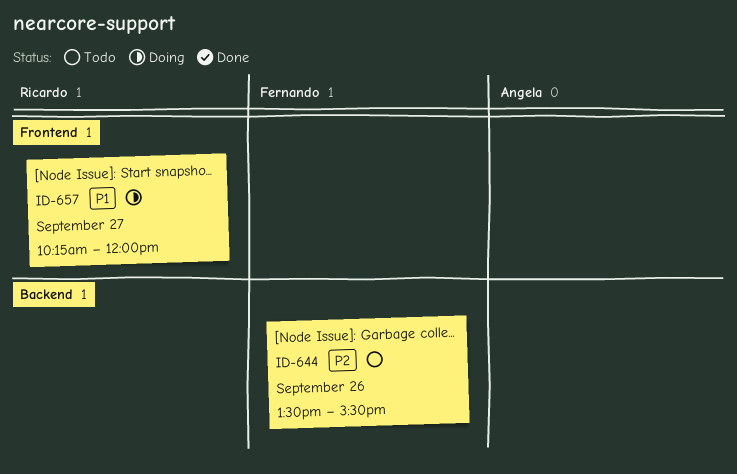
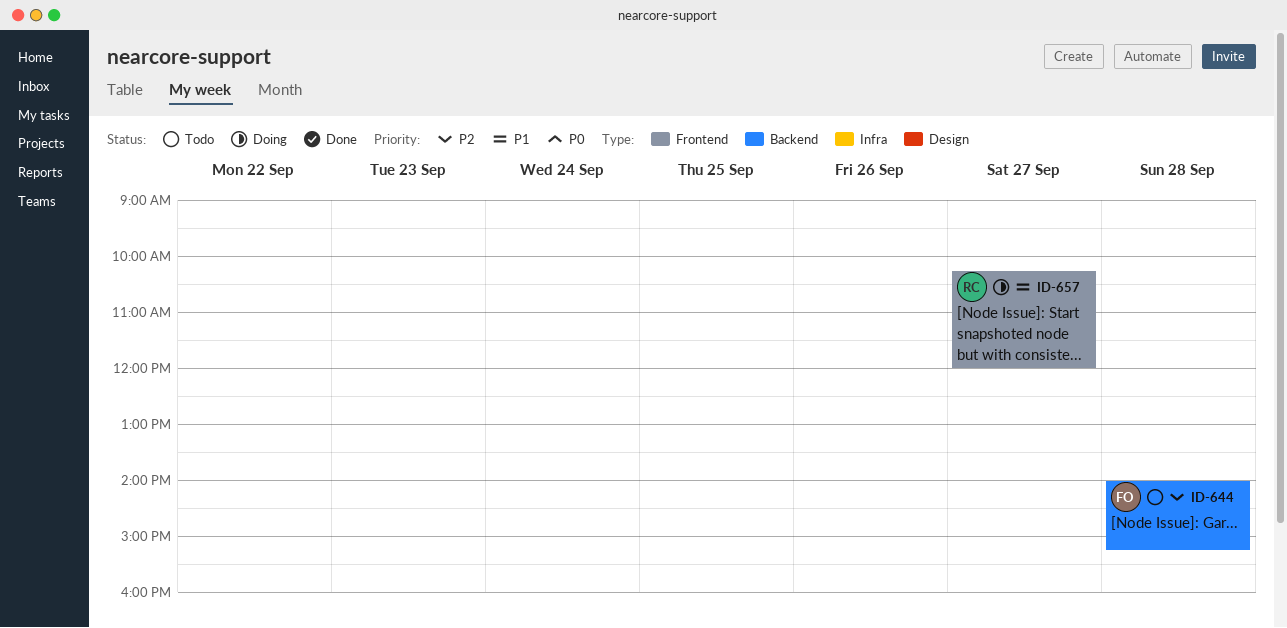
ID-644, day: Sep 26 -> Sep 28
ID-644, begins: 13:30 -> 14:00
ID-644, ends: 15:30 -> 15:15

